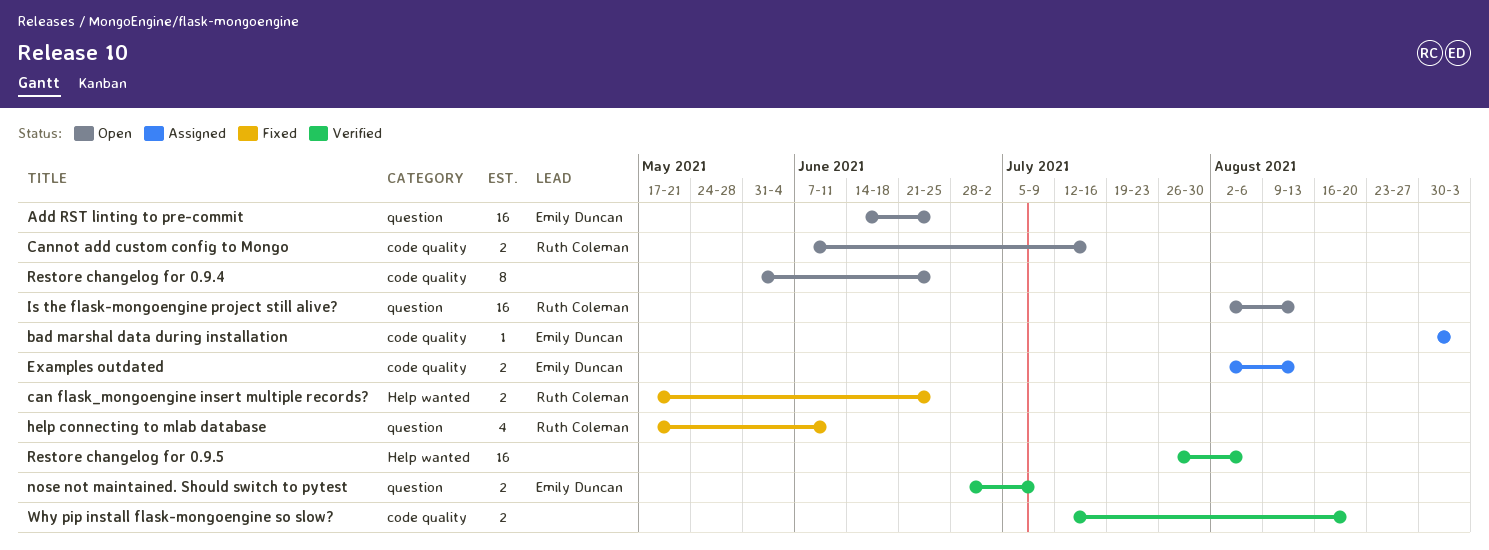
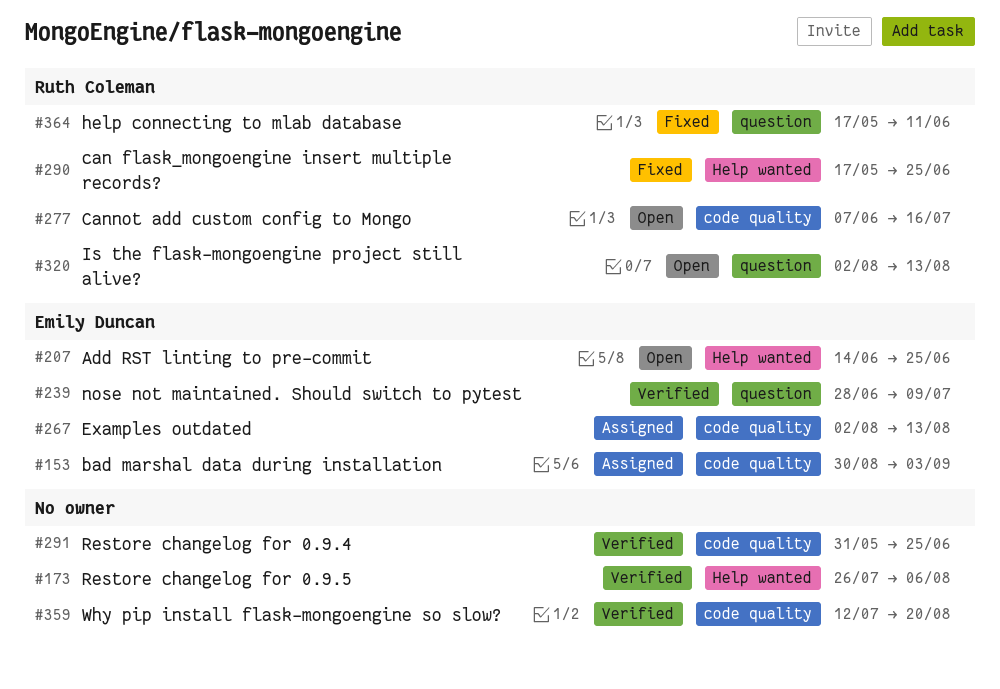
Add RST linting to pre-commit, label: question -> Help wanted
Restore changelog for 0.9.4, status: Open -> Verified

